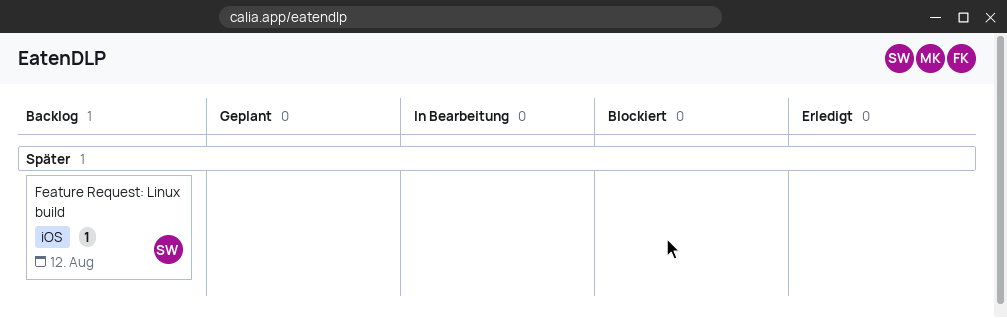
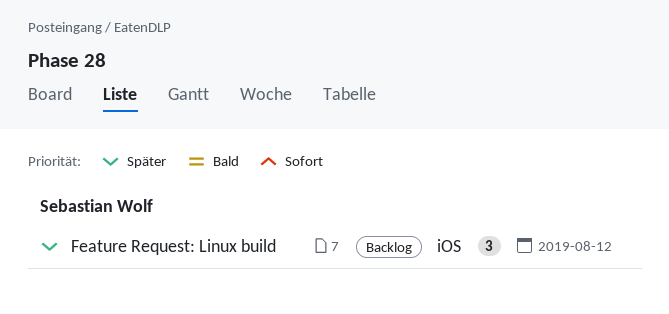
Feature Request: Linux build, estimate: 1 -> 3

